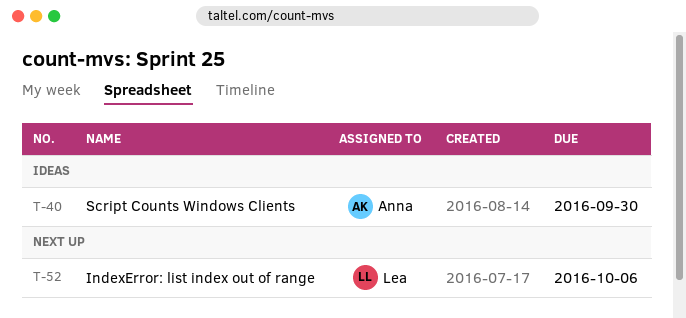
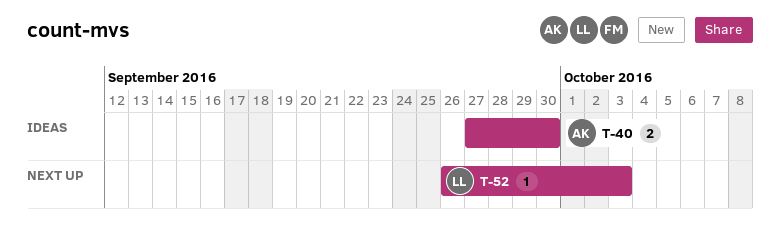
T-52, due: Oct 6 -> Oct 3

